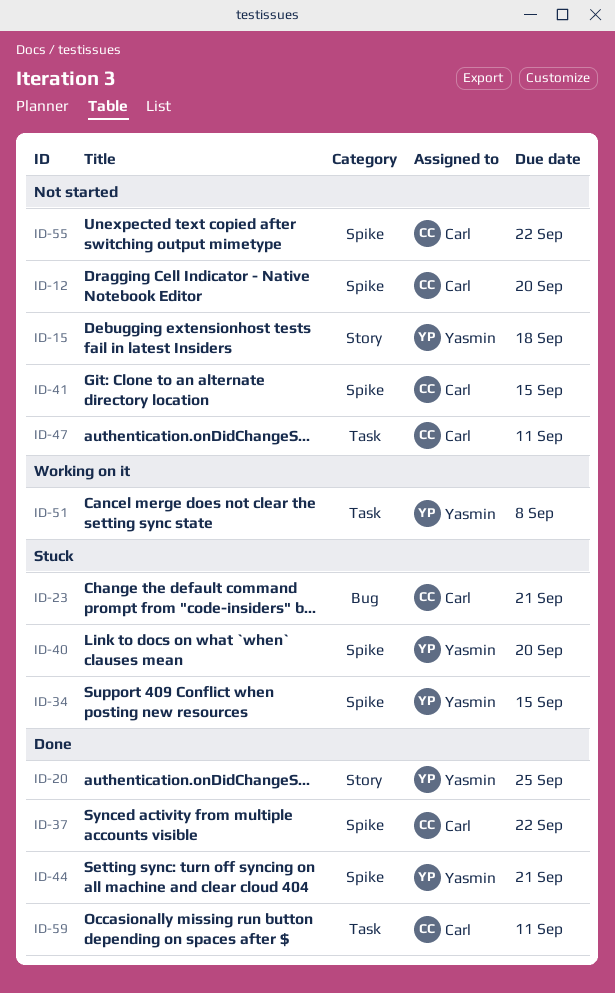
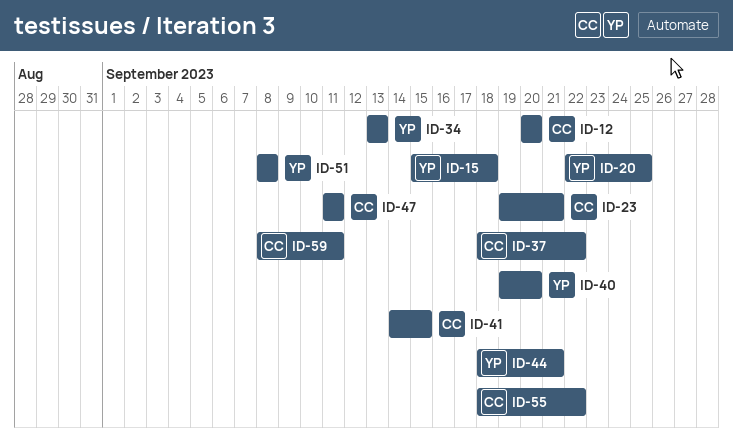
ID-34, due: Sep 15 -> Sep 13

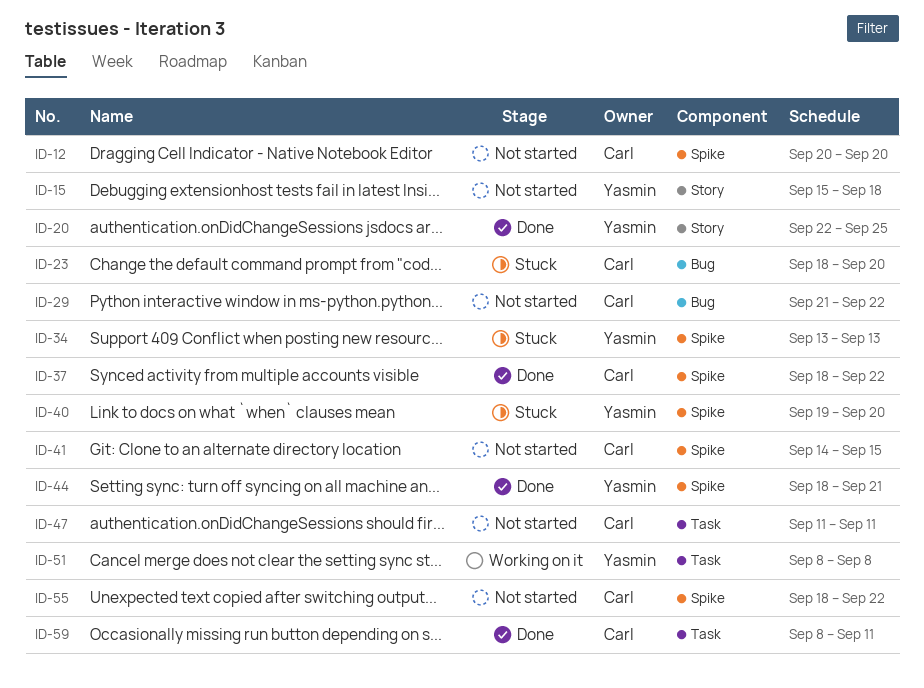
ID-23, start: Sep 19 -> Sep 18
ID-23, due: Sep 21 -> Sep 20
ID-29: none -> present

